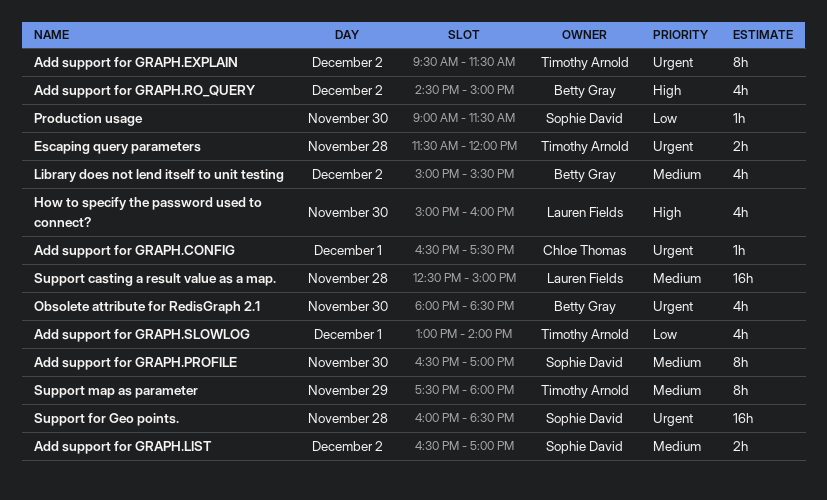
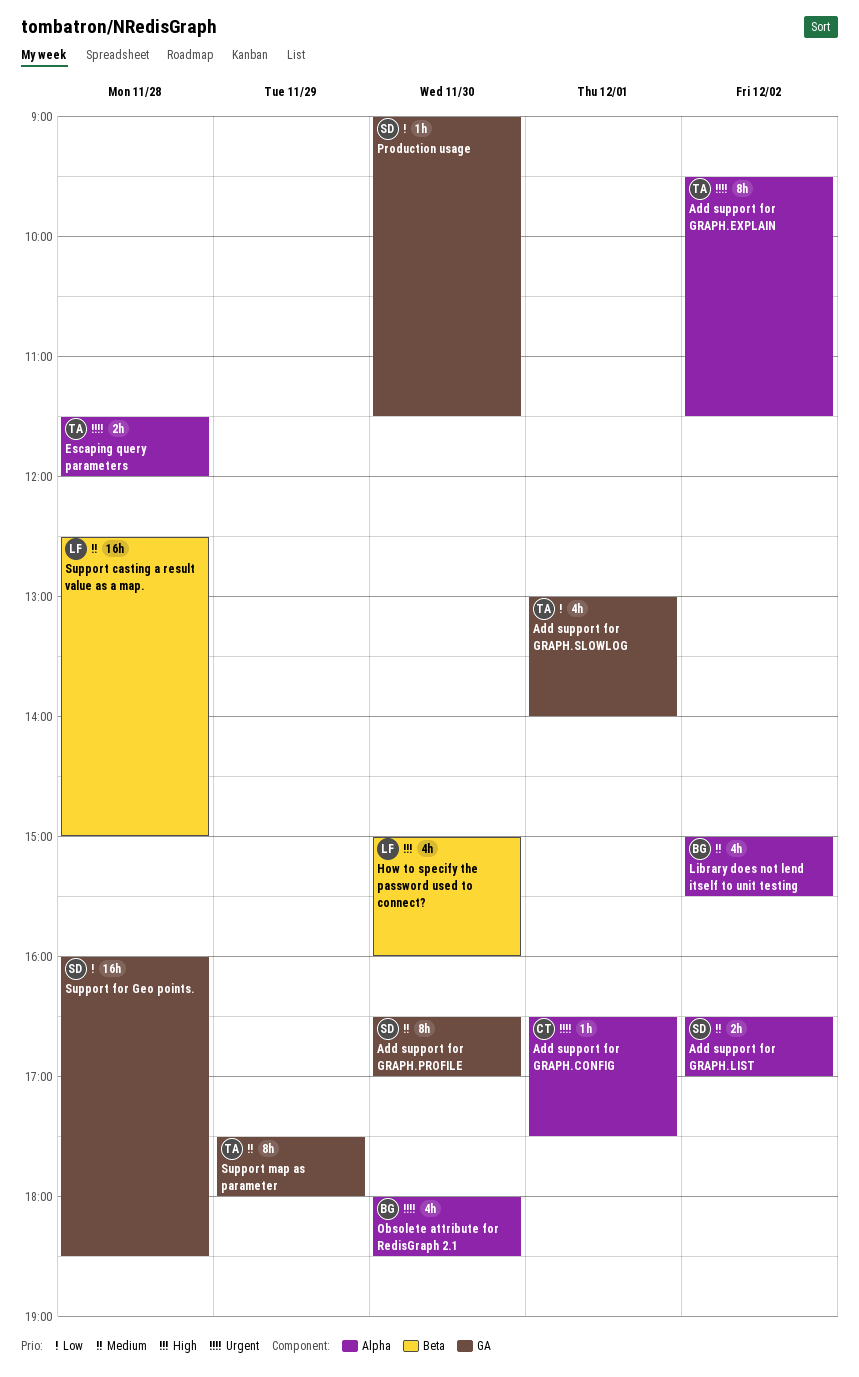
Add support for GRAPH.RO_QUERY: present -> none
Support for Geo points., priority: Urgent -> Low

